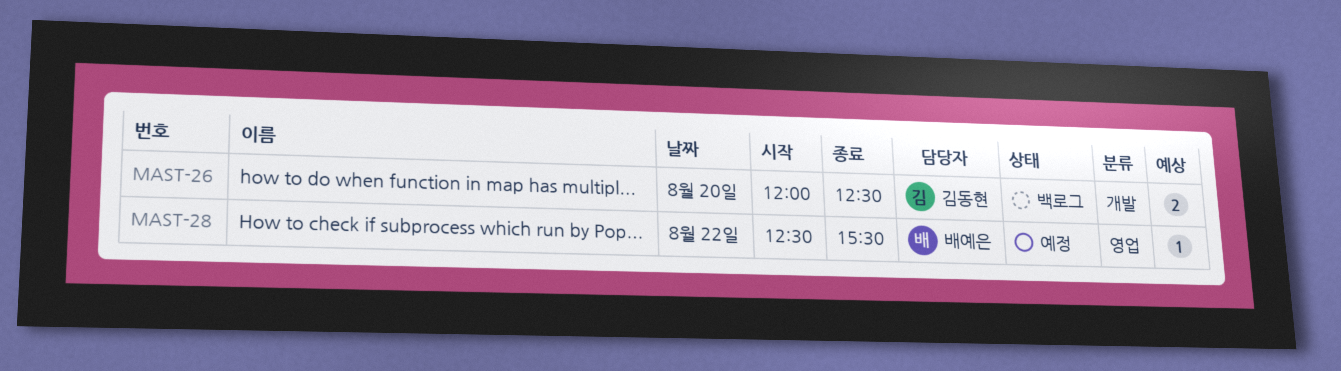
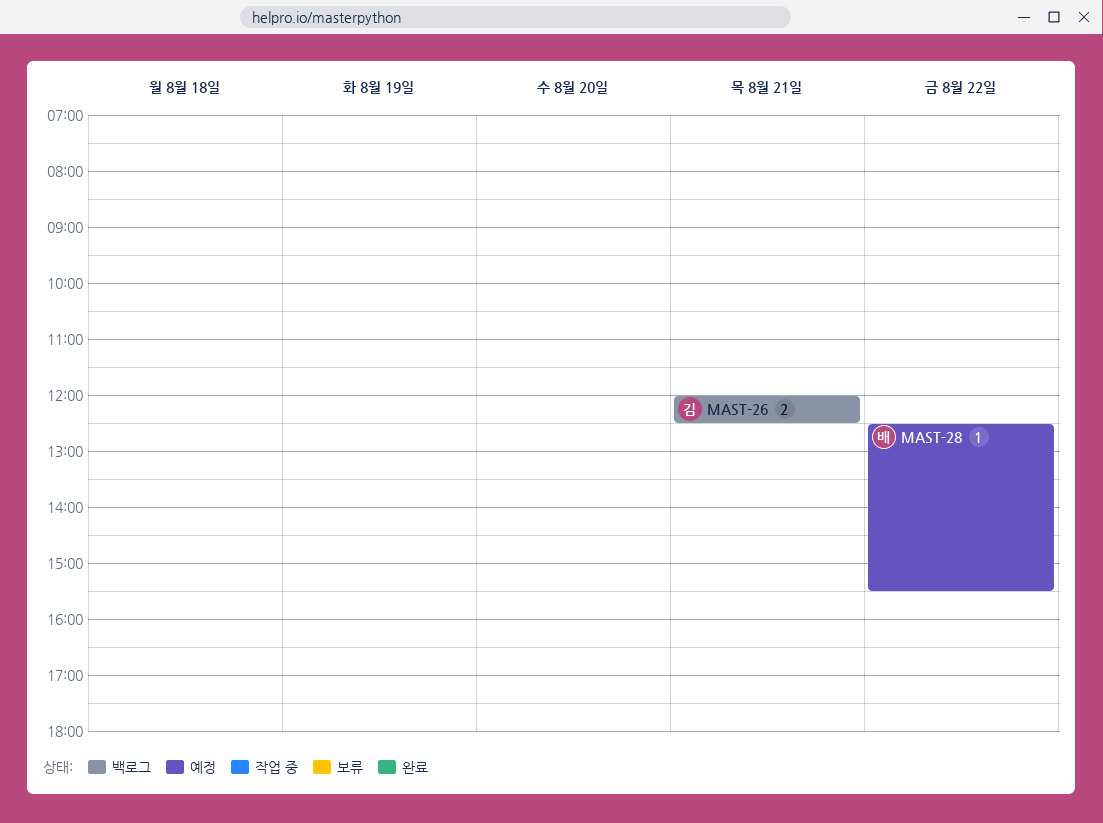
MAST-26, day: Aug 20 -> Aug 21

